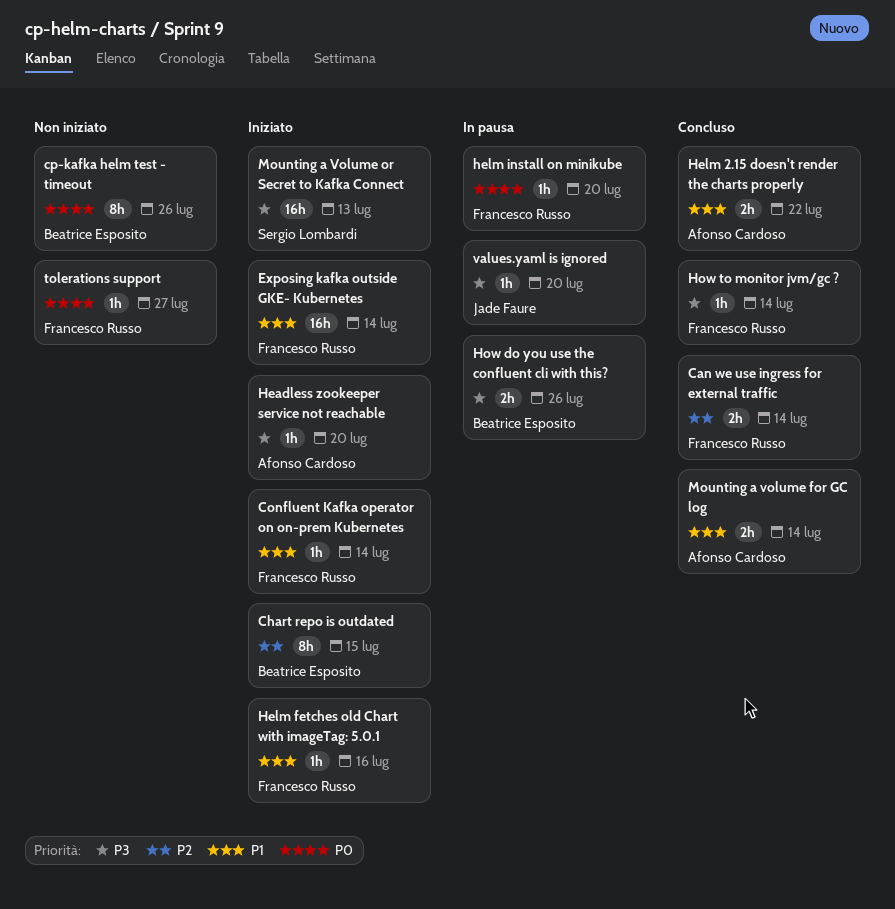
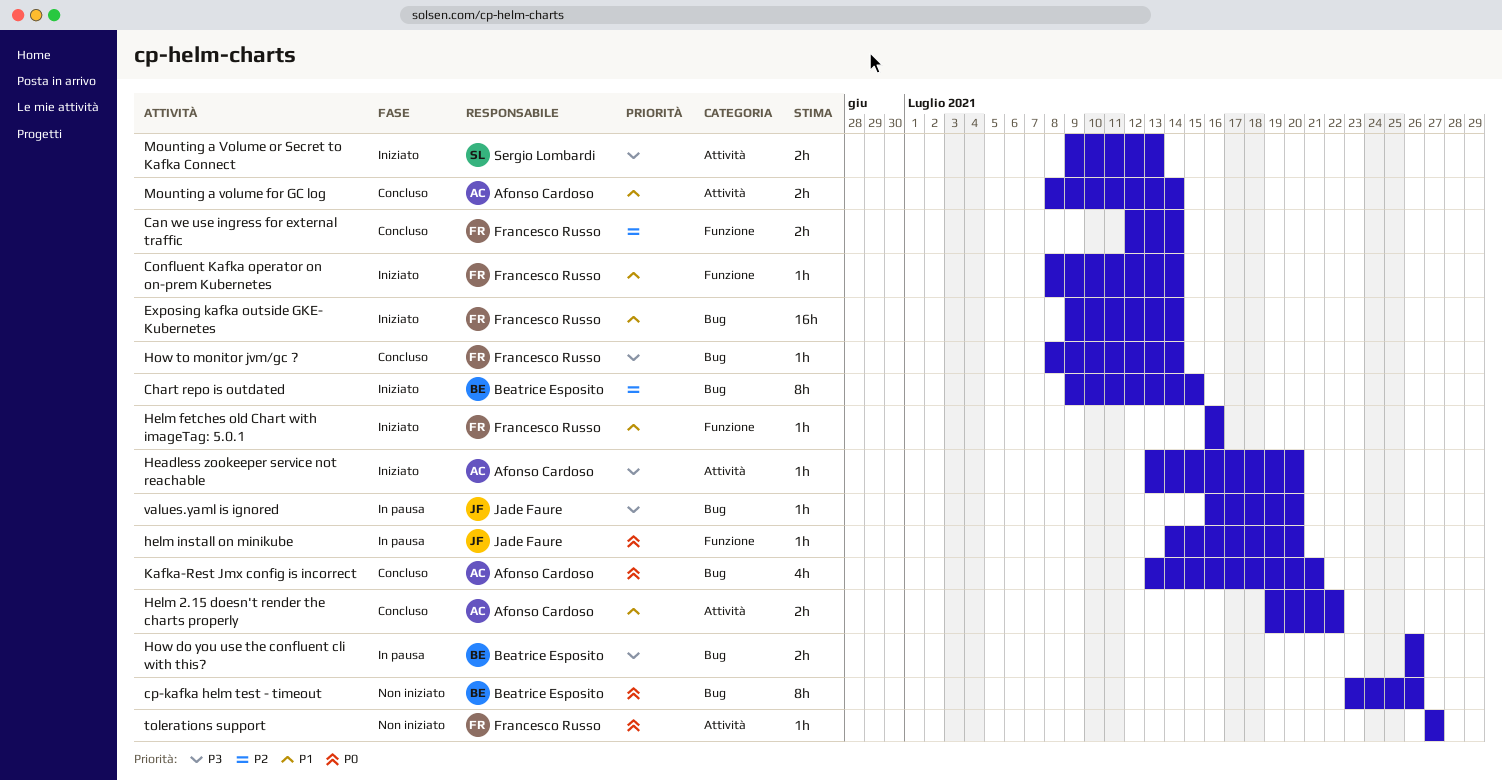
helm install on minikube, owner: Francesco Russo -> Jade Faure
Kafka-Rest Jmx config is incorrect: none -> present
Mounting a Volume or Secret to Kafka Connect, estimate: 16h -> 2h

